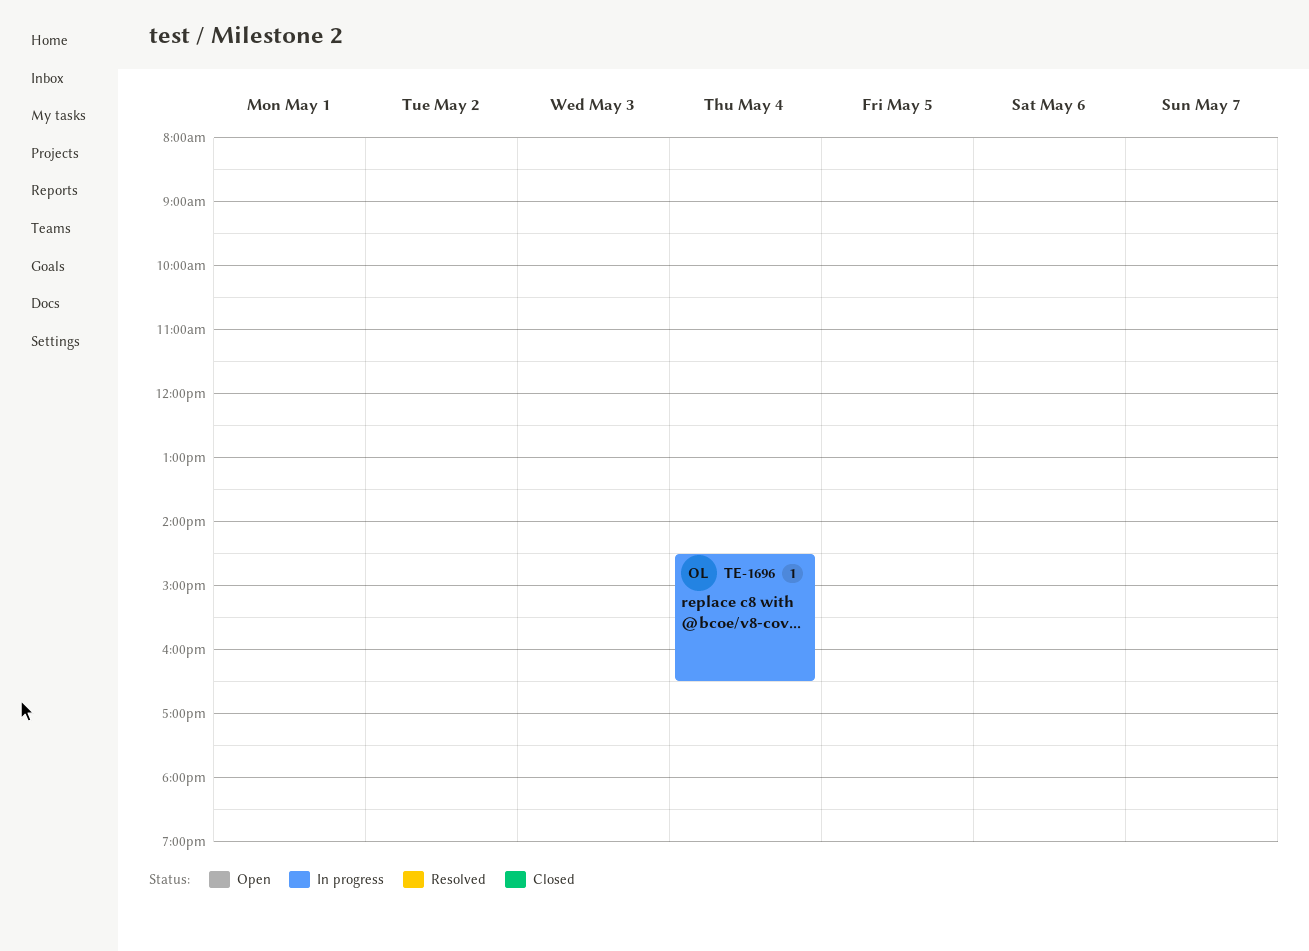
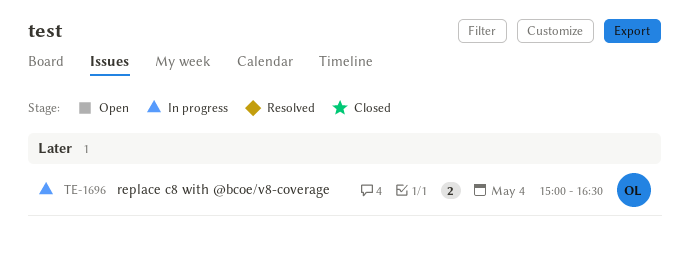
TE-1696, estimate: 1 -> 2
TE-1696, begins: 14:30 -> 15:00

